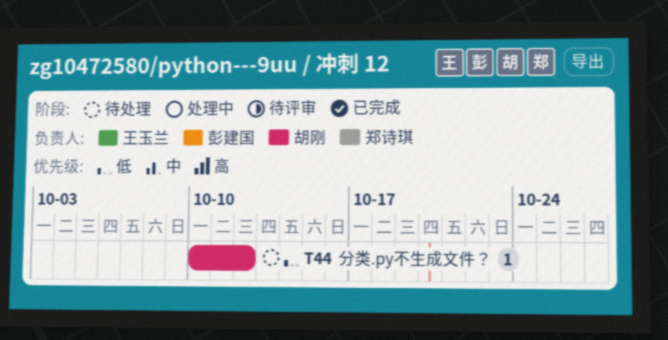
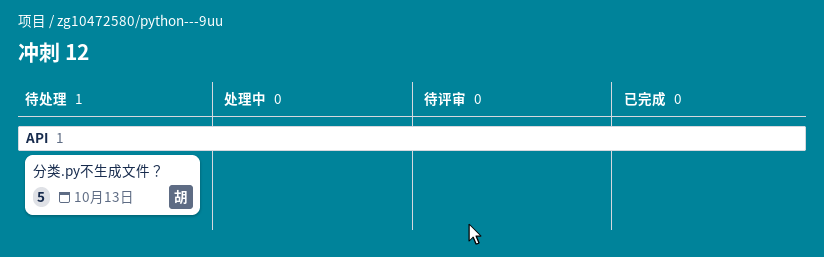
分类.py不生成文件？, estimate: 1 -> 5
分类.py不生成文件？, due: Oct 12 -> Oct 13

